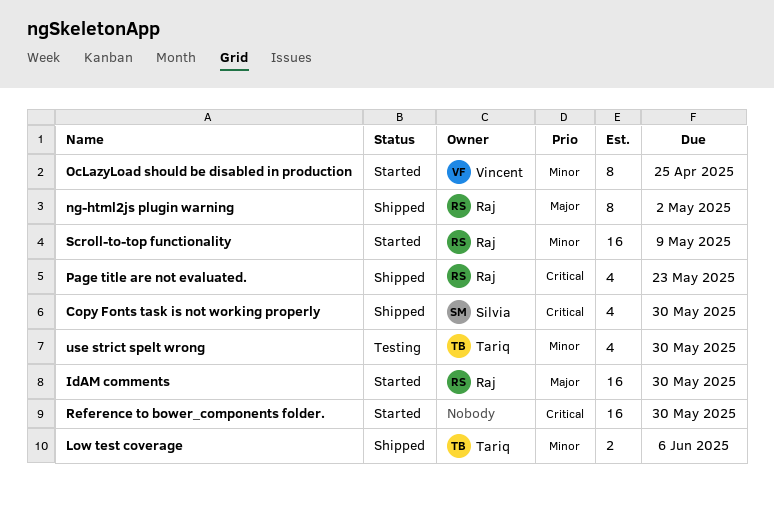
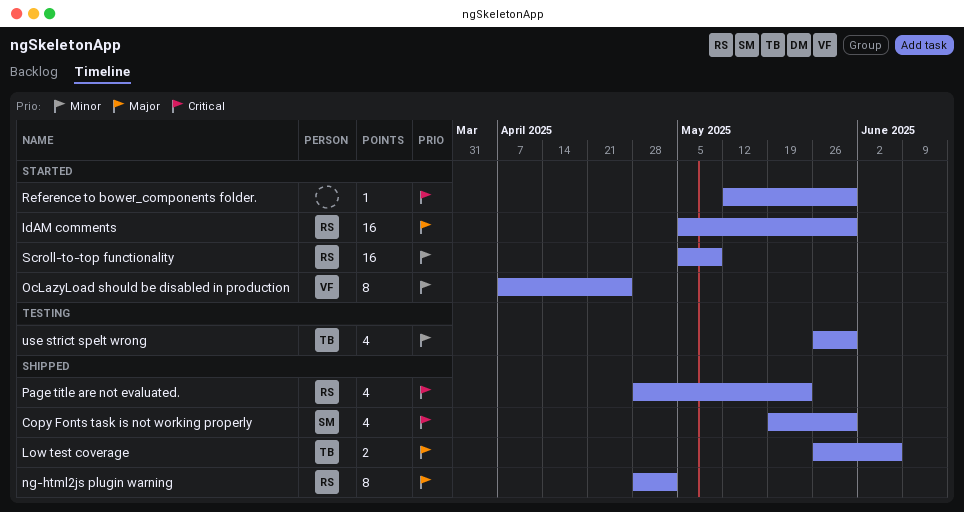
Low test coverage, priority: Minor -> Major
Reference to bower_components folder., estimate: 16 -> 1

